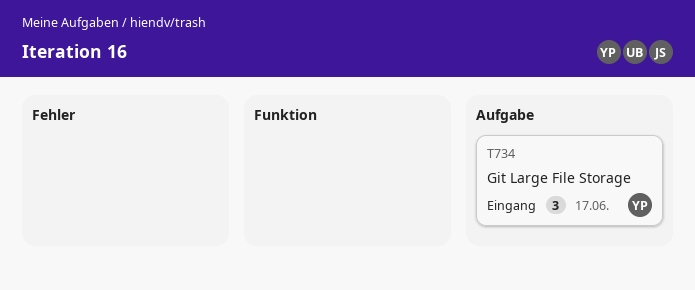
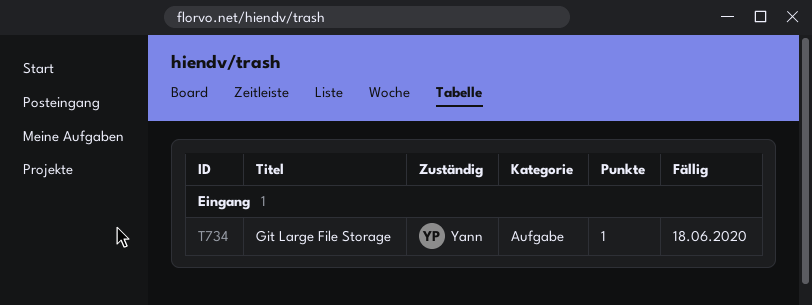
T734, estimate: 3 -> 1
T734, due: Jun 17 -> Jun 18

